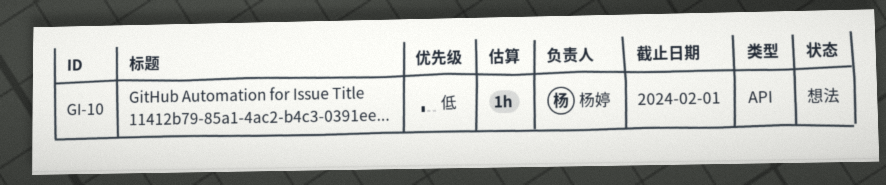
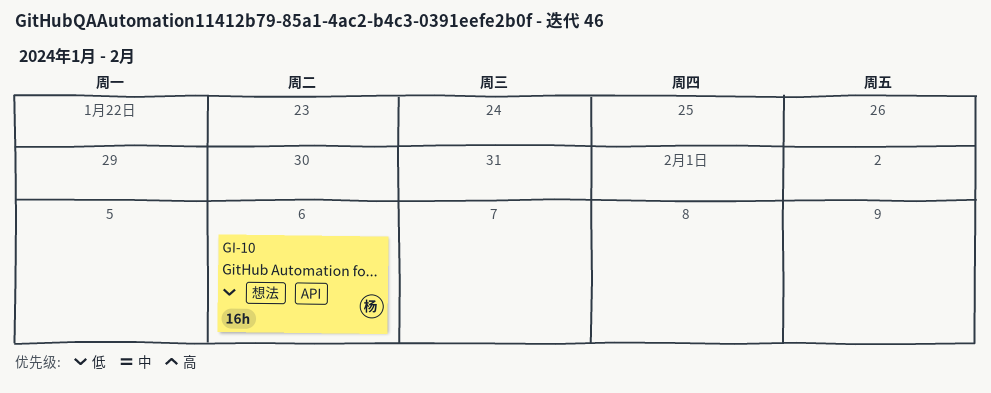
GI-10, estimate: 1h -> 16h
GI-10, due: Feb 1 -> Feb 6

